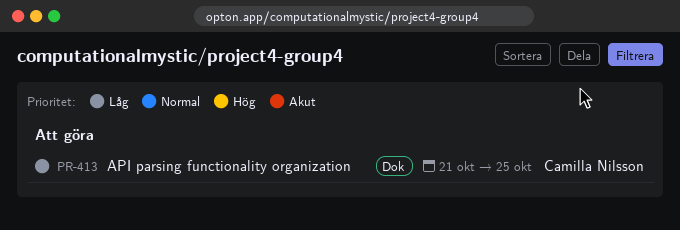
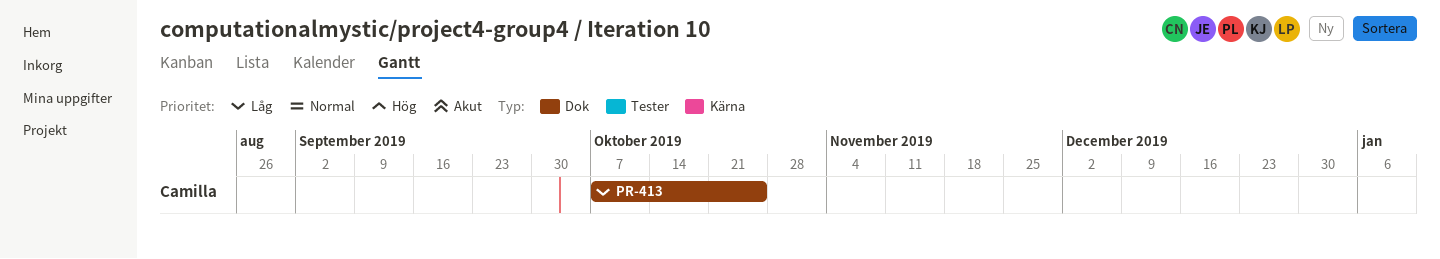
PR-413, start: Oct 21 -> Oct 7

